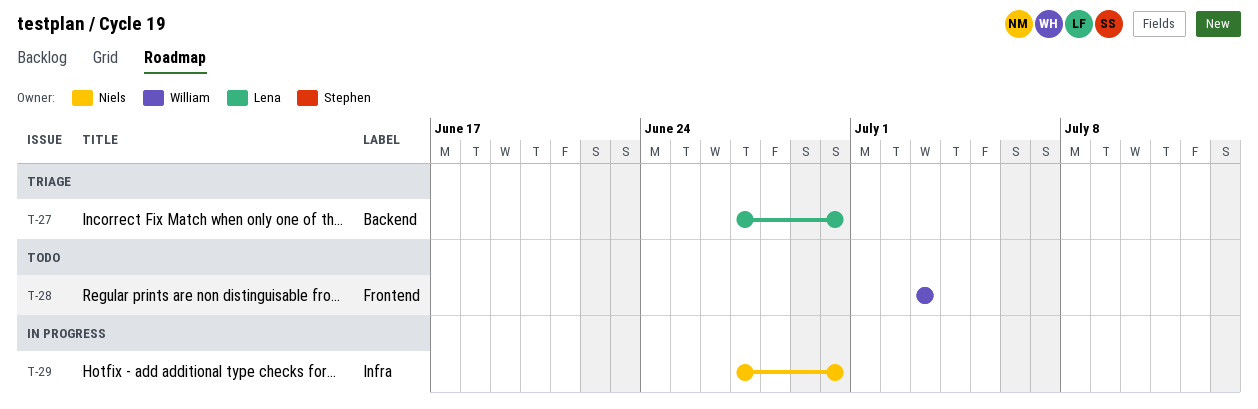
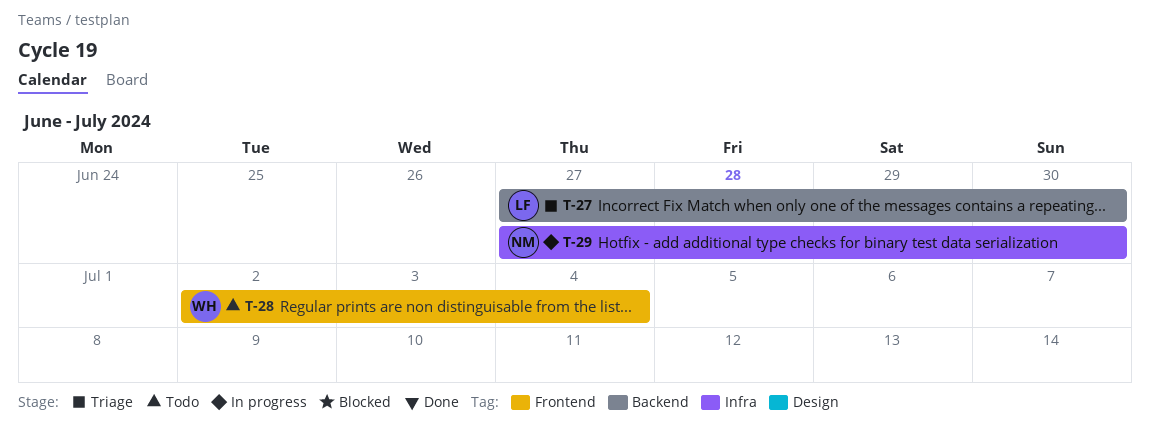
T-28, start: Jul 3 -> Jul 2
T-28, due: Jul 3 -> Jul 4

